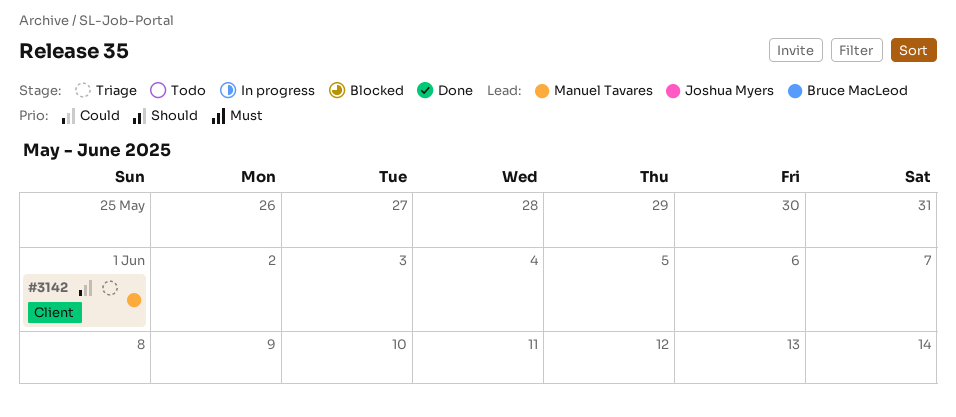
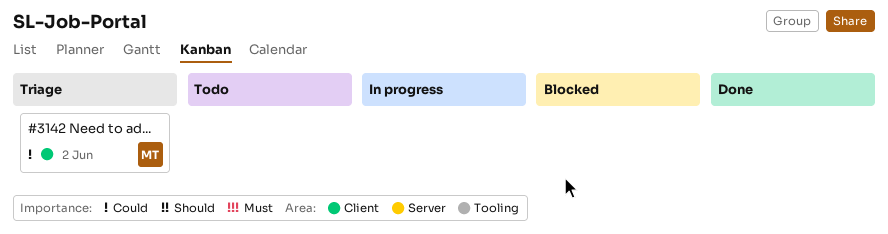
#3142, due: Jun 1 -> Jun 2

